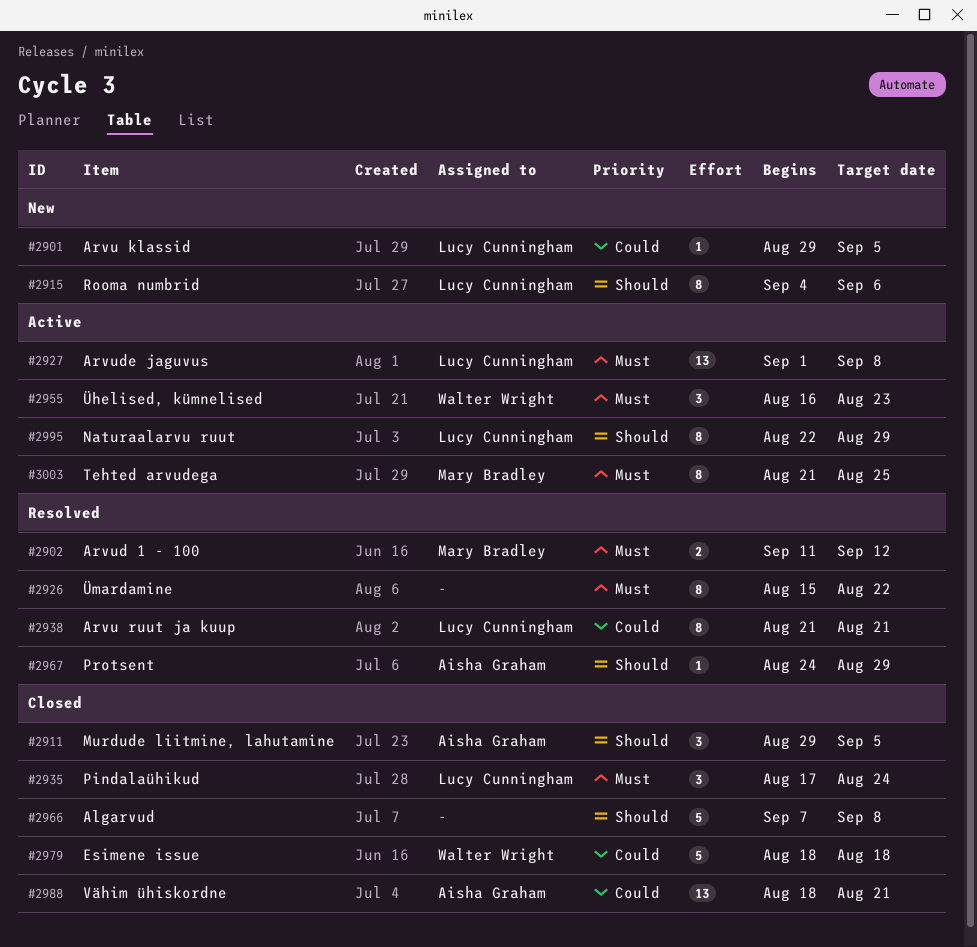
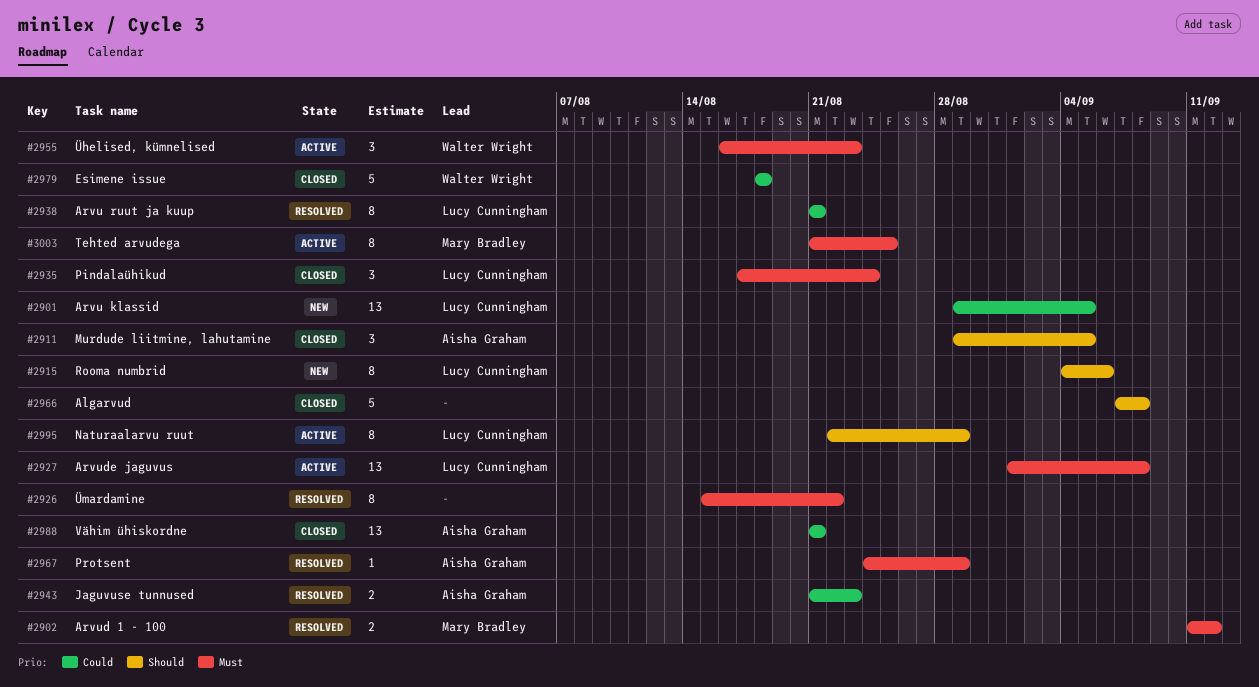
#2901, estimate: 1 -> 13
#2943: none -> present
#2967, priority: Should -> Must
#2988, start: Aug 18 -> Aug 21

